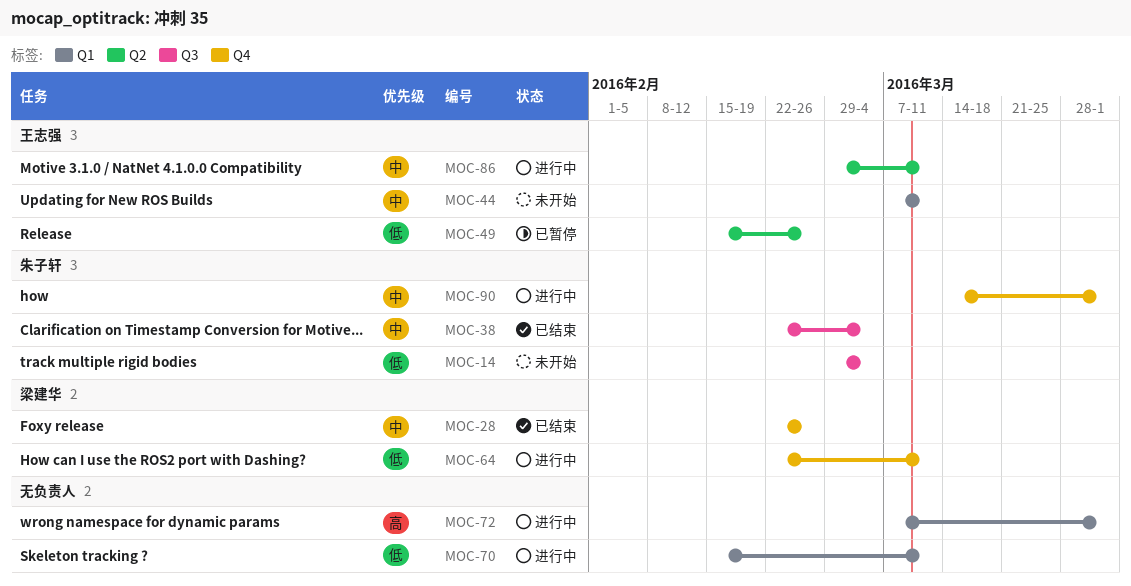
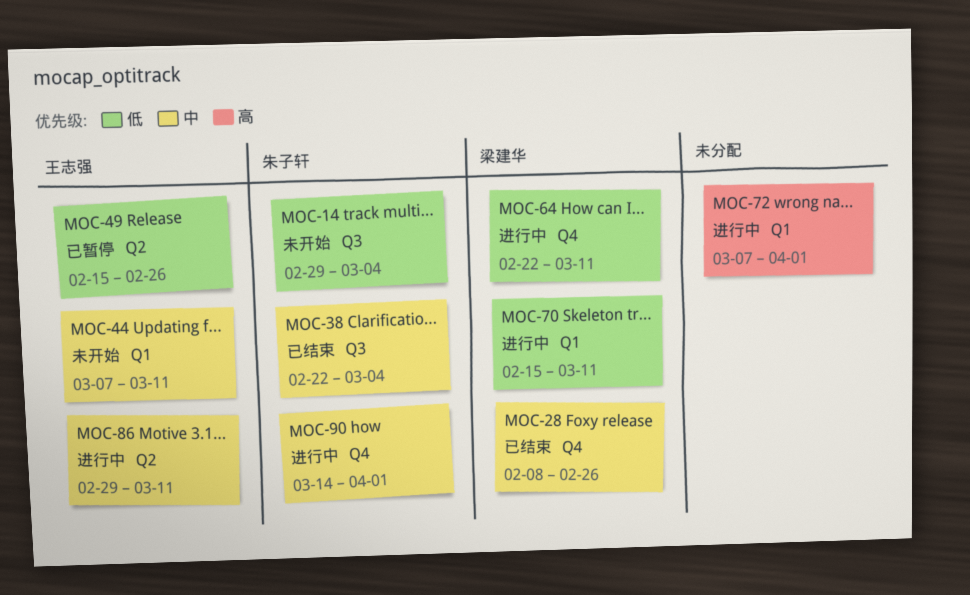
MOC-28, start: Feb 22 -> Feb 8
MOC-70, owner: none -> 梁建华

